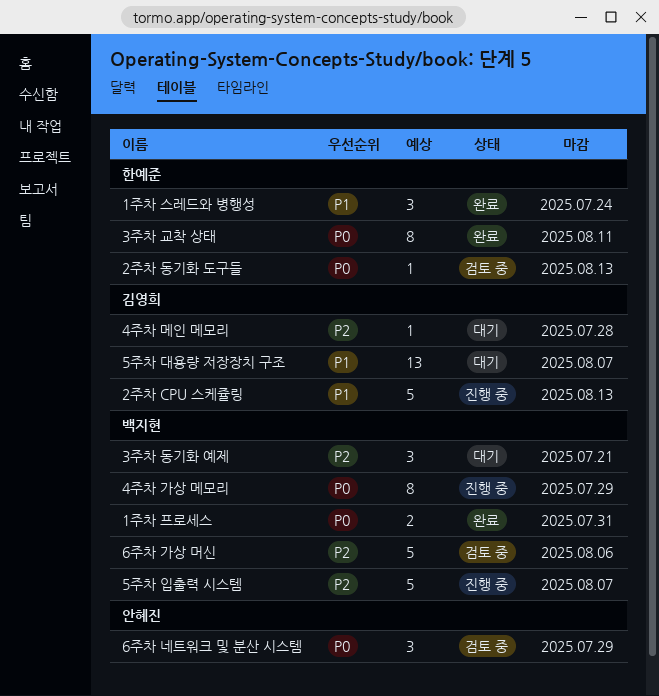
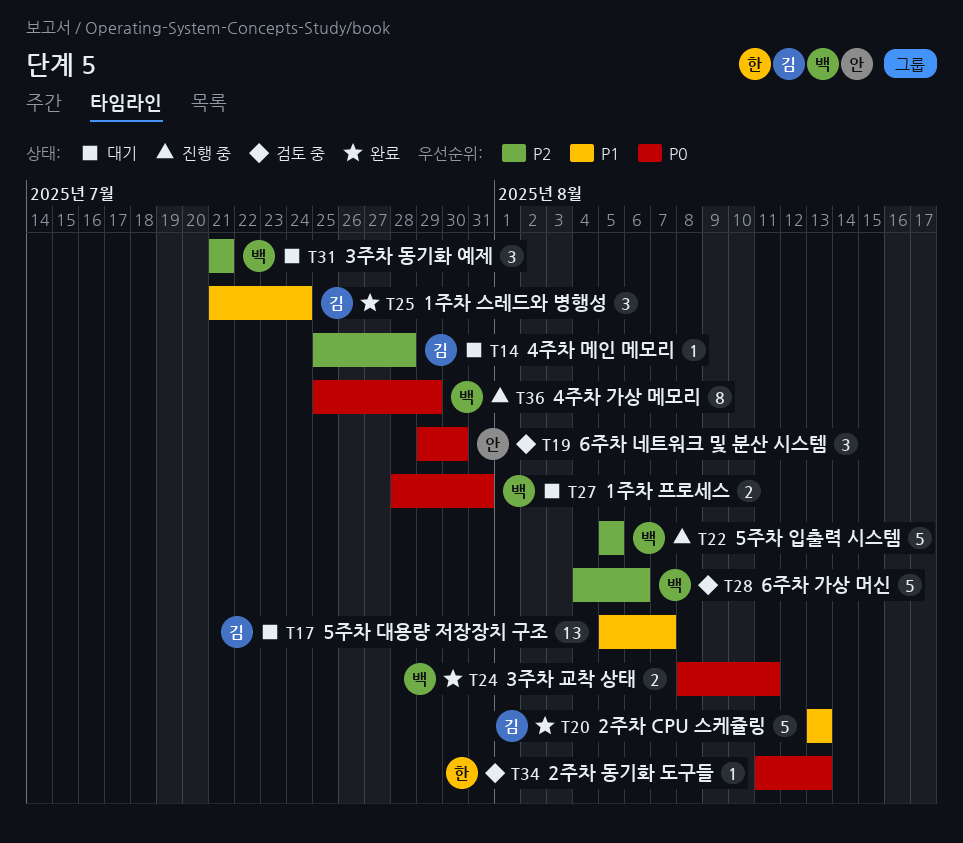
1주차 스레드와 병행성, owner: 한예준 -> 김영희
1주차 프로세스, status: 완료 -> 대기
2주차 CPU 스케쥴링, status: 진행 중 -> 완료
3주차 교착 상태, owner: 한예준 -> 백지현
3주차 교착 상태, estimate: 8 -> 2
5주차 입출력 시스템, due: Aug 7 -> Aug 5
6주차 네트워크 및 분산 시스템, due: Jul 29 -> Jul 30

